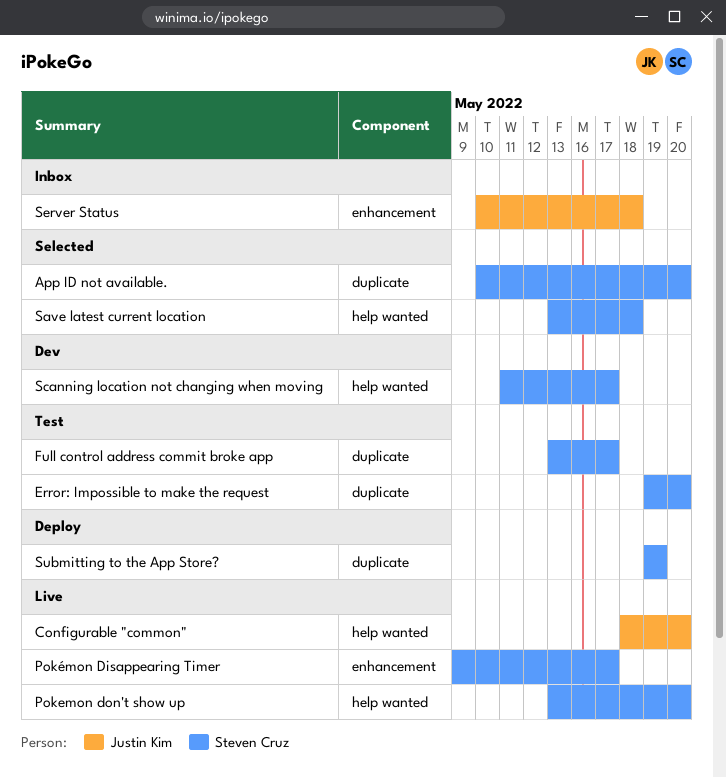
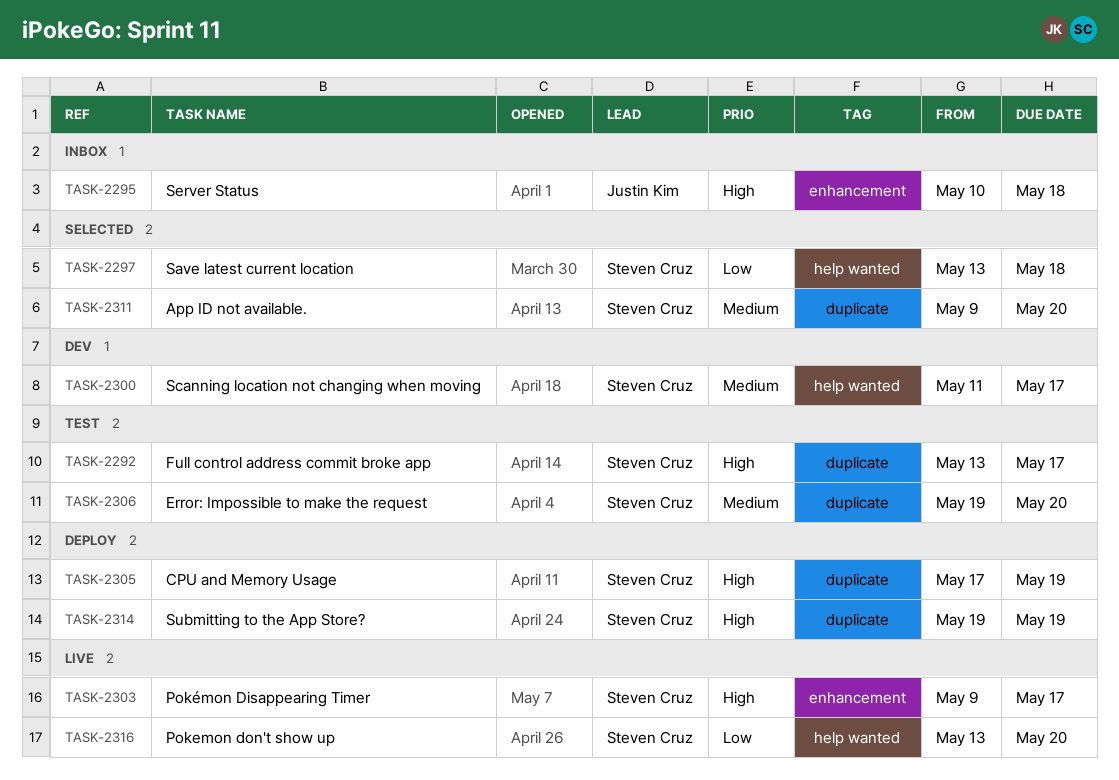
App ID not available., start: May 10 -> May 9
Configurable "common": present -> none
CPU and Memory Usage: none -> present

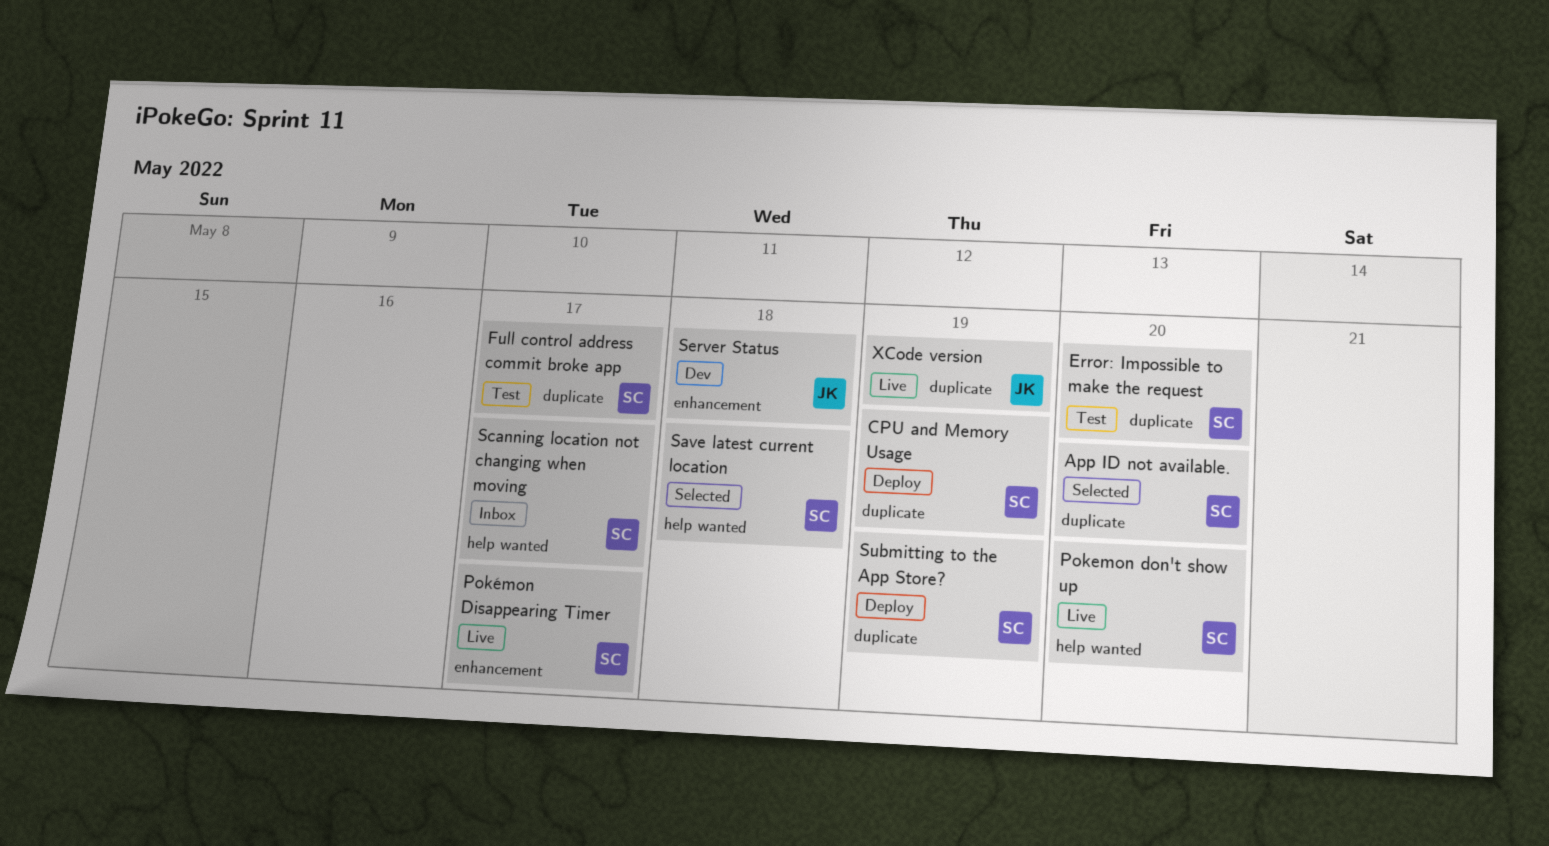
Scanning location not changing when moving, status: Dev -> Inbox
Server Status, status: Inbox -> Dev
XCode version: none -> present

